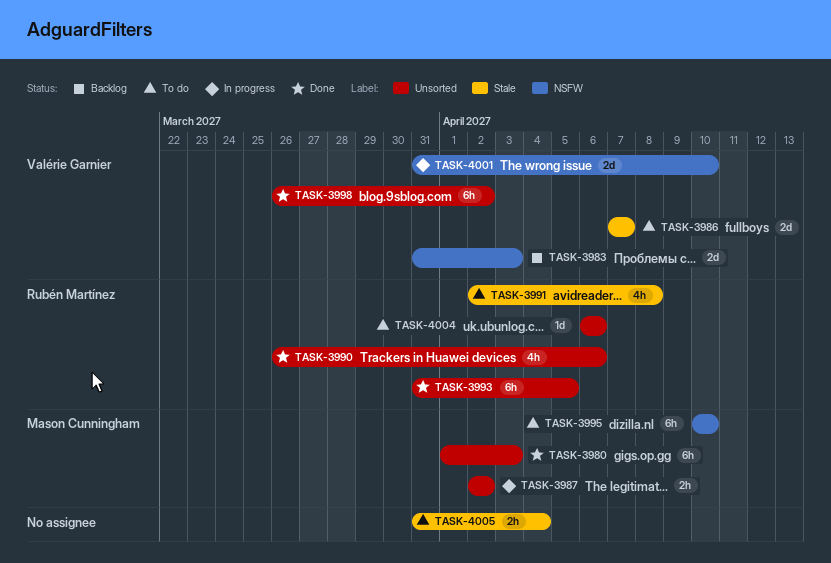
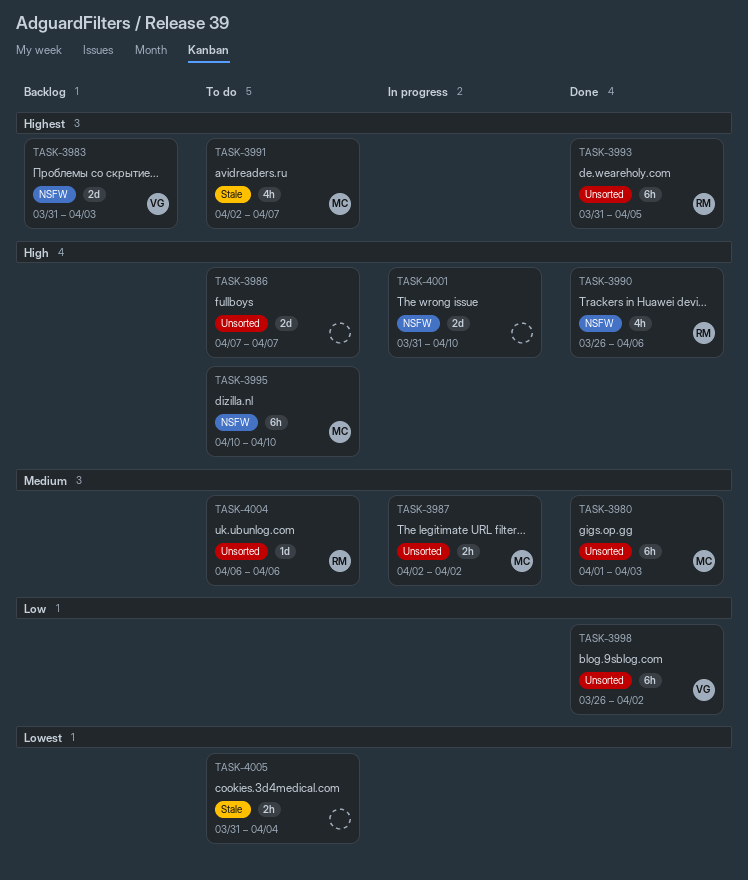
TASK-3986, owner: Valérie Garnier -> none
TASK-3986, label: Stale -> Unsorted
TASK-3990, label: Unsorted -> NSFW
TASK-3991, owner: Rubén Martínez -> Mason Cunningham
TASK-3991, due: Apr 8 -> Apr 7
TASK-4001, owner: Valérie Garnier -> none

